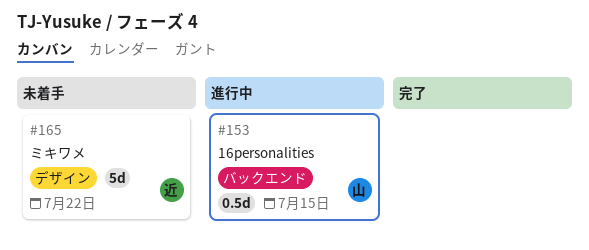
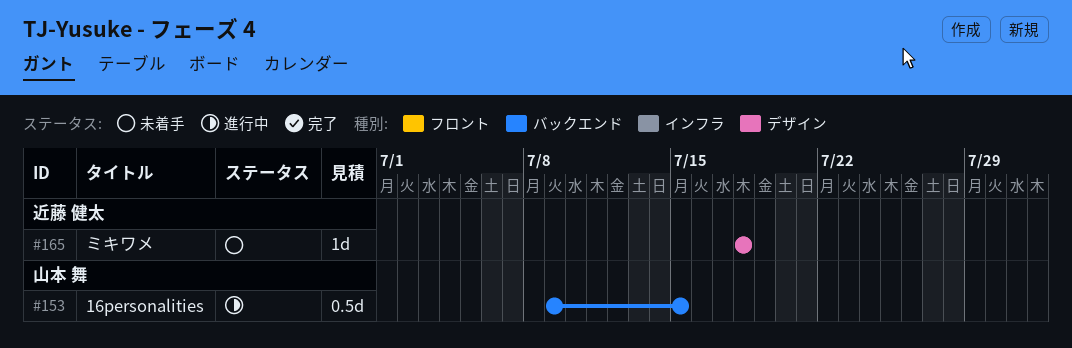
#165, estimate: 5d -> 1d
#165, due: Jul 22 -> Jul 18

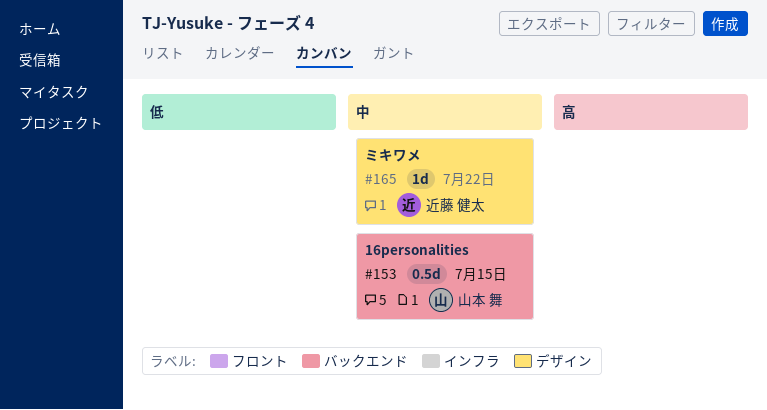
#165, due: Jul 18 -> Jul 22

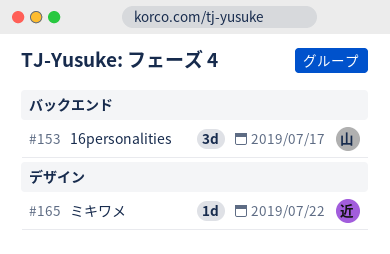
#153, estimate: 0.5d -> 3d
#153, due: Jul 15 -> Jul 17

